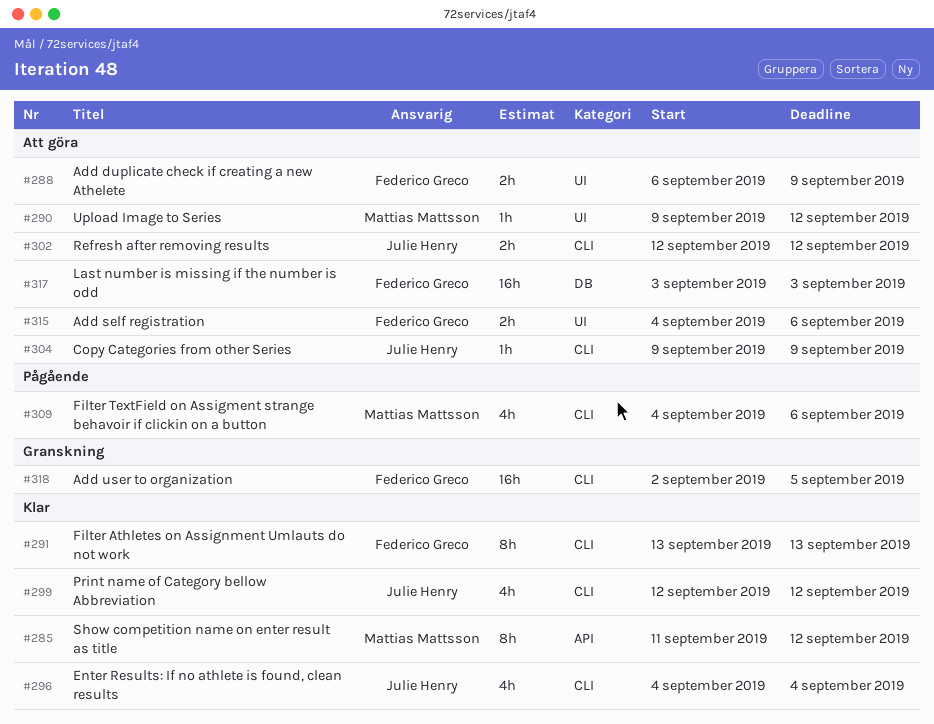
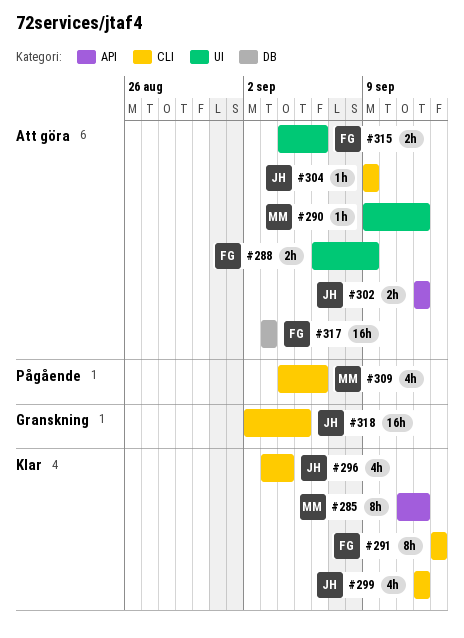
#296, start: Sep 4 -> Sep 3
#302, label: CLI -> API
#318, owner: Federico Greco -> Julie Henry

